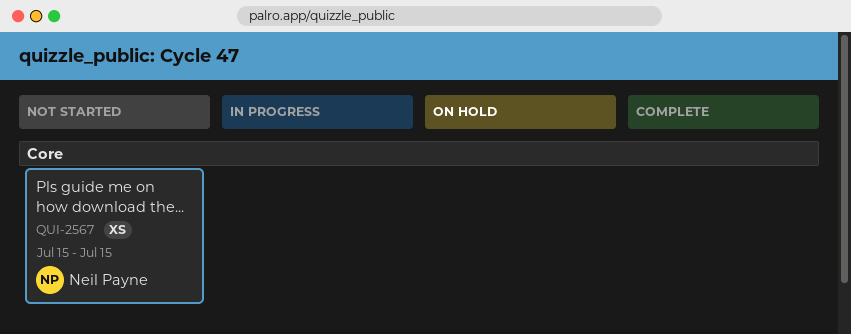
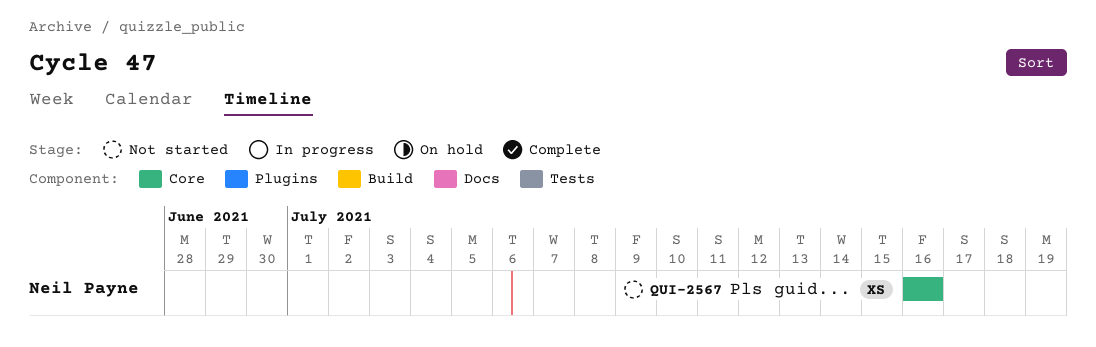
QUI-2567, start: Jul 15 -> Jul 16
QUI-2567, due: Jul 15 -> Jul 16

